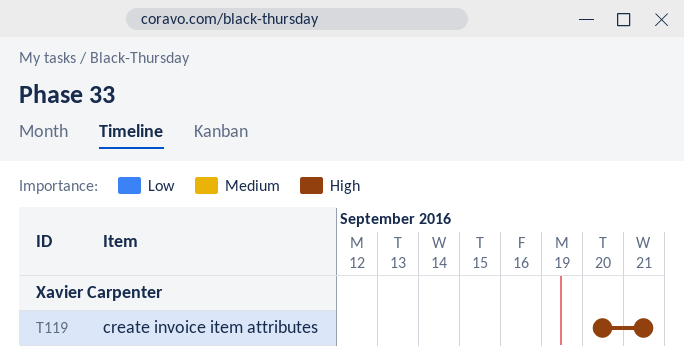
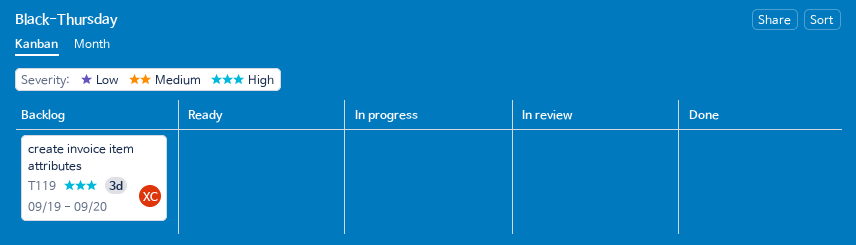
T119, start: Sep 20 -> Sep 19
T119, due: Sep 21 -> Sep 20

